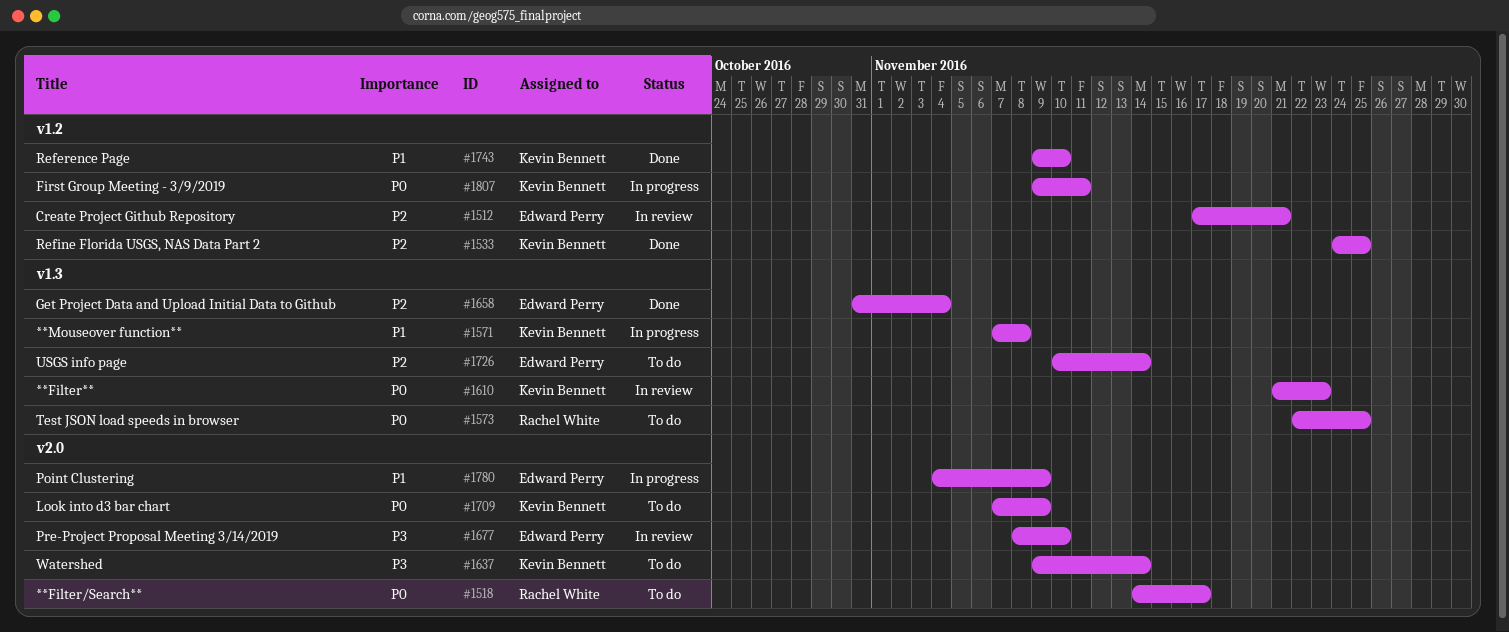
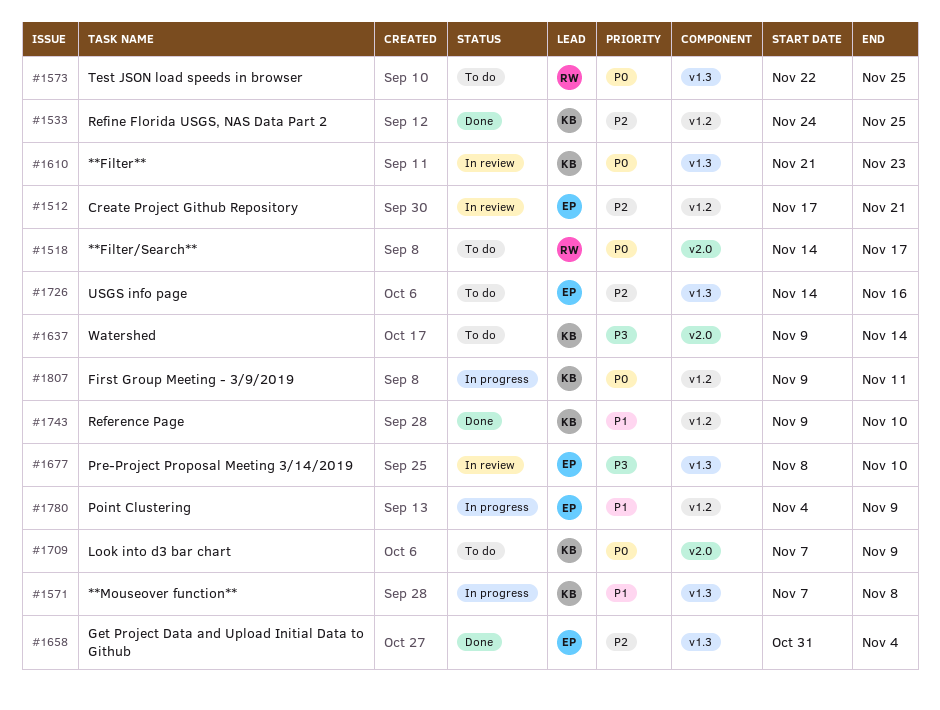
#1677, label: v2.0 -> v1.3
#1726, start: Nov 10 -> Nov 14
#1726, due: Nov 14 -> Nov 16
#1780, label: v2.0 -> v1.2

